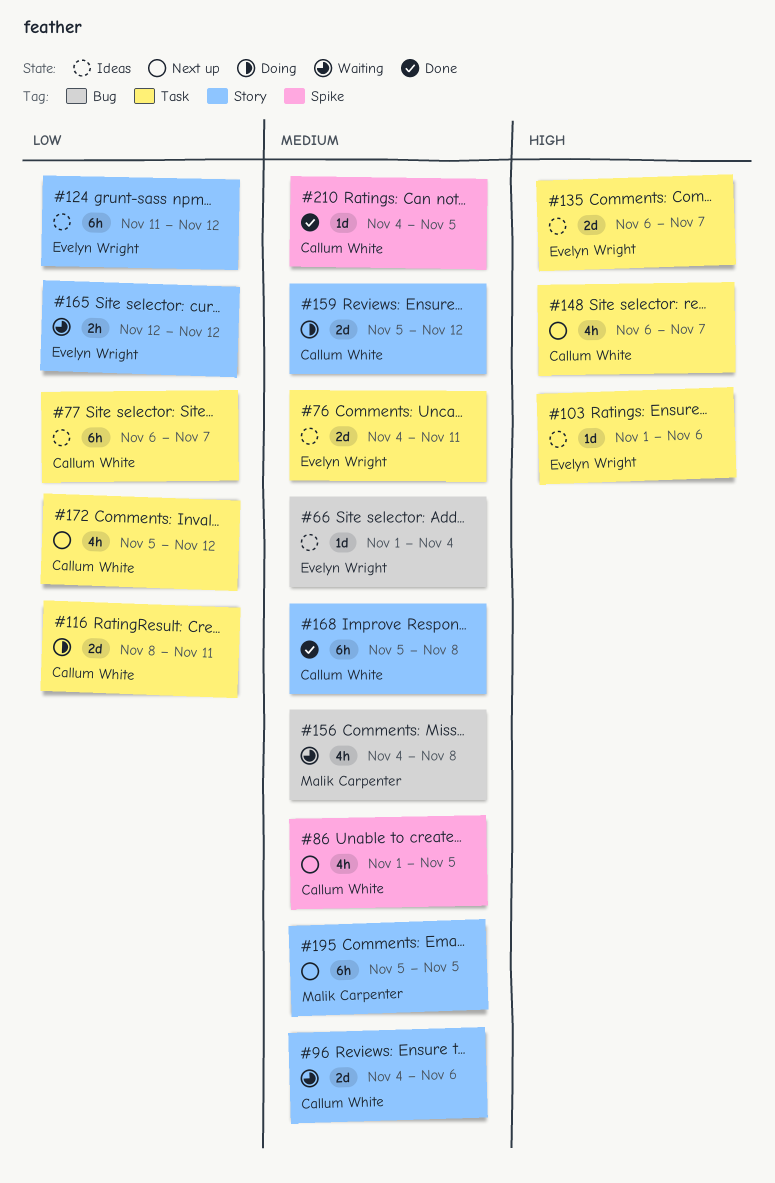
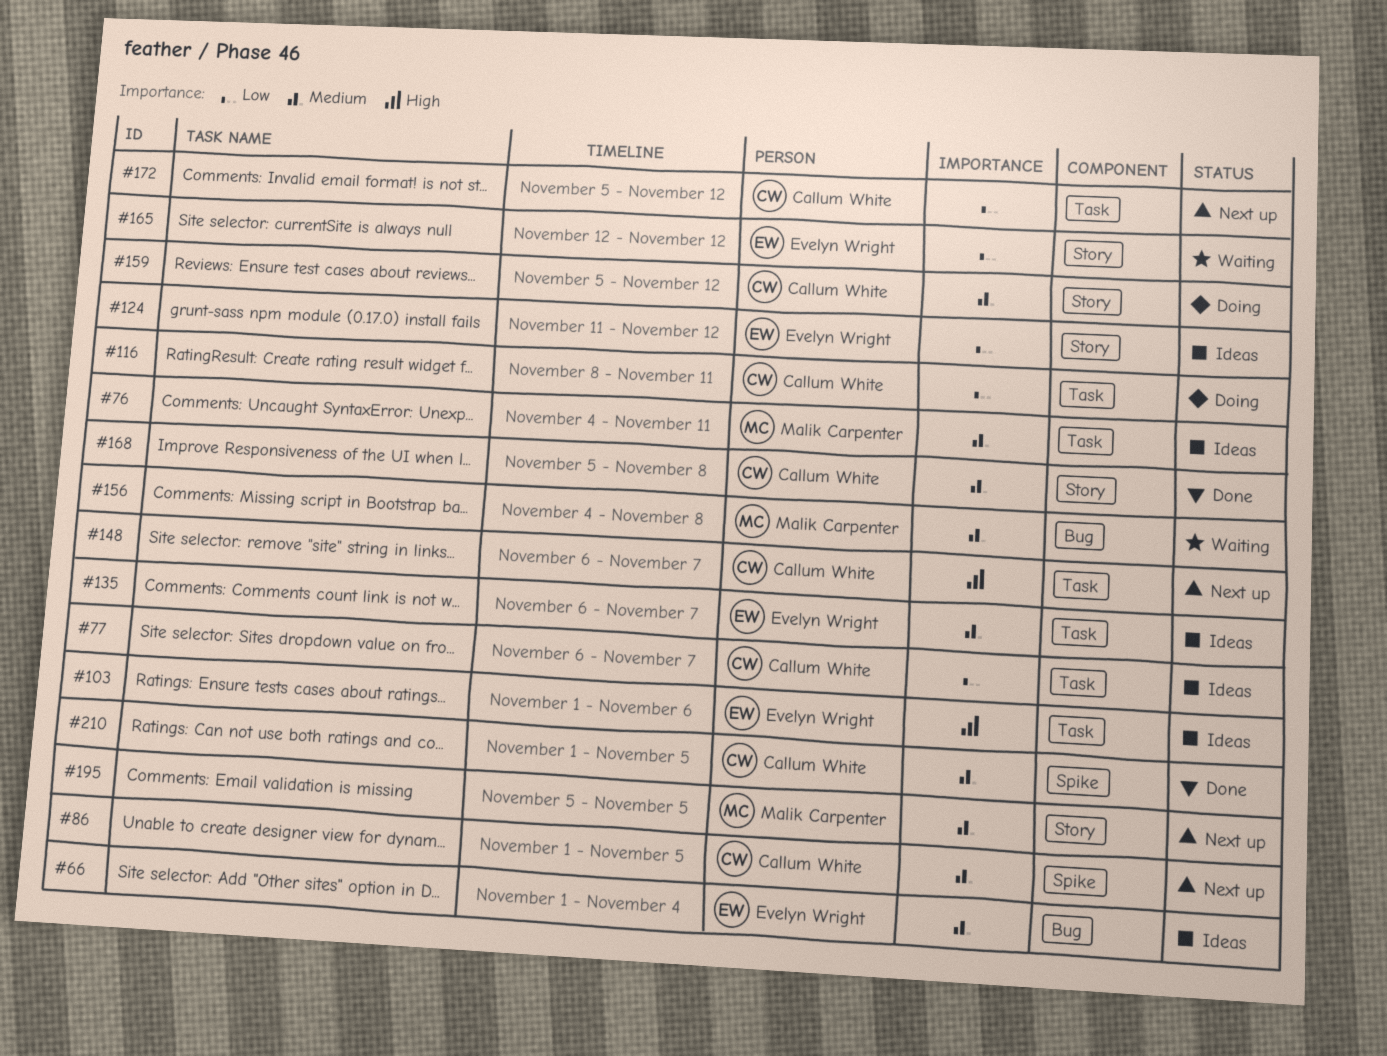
#76, owner: Evelyn Wright -> Malik Carpenter
#96: present -> none
#135, priority: High -> Medium
#210, start: Nov 4 -> Nov 1

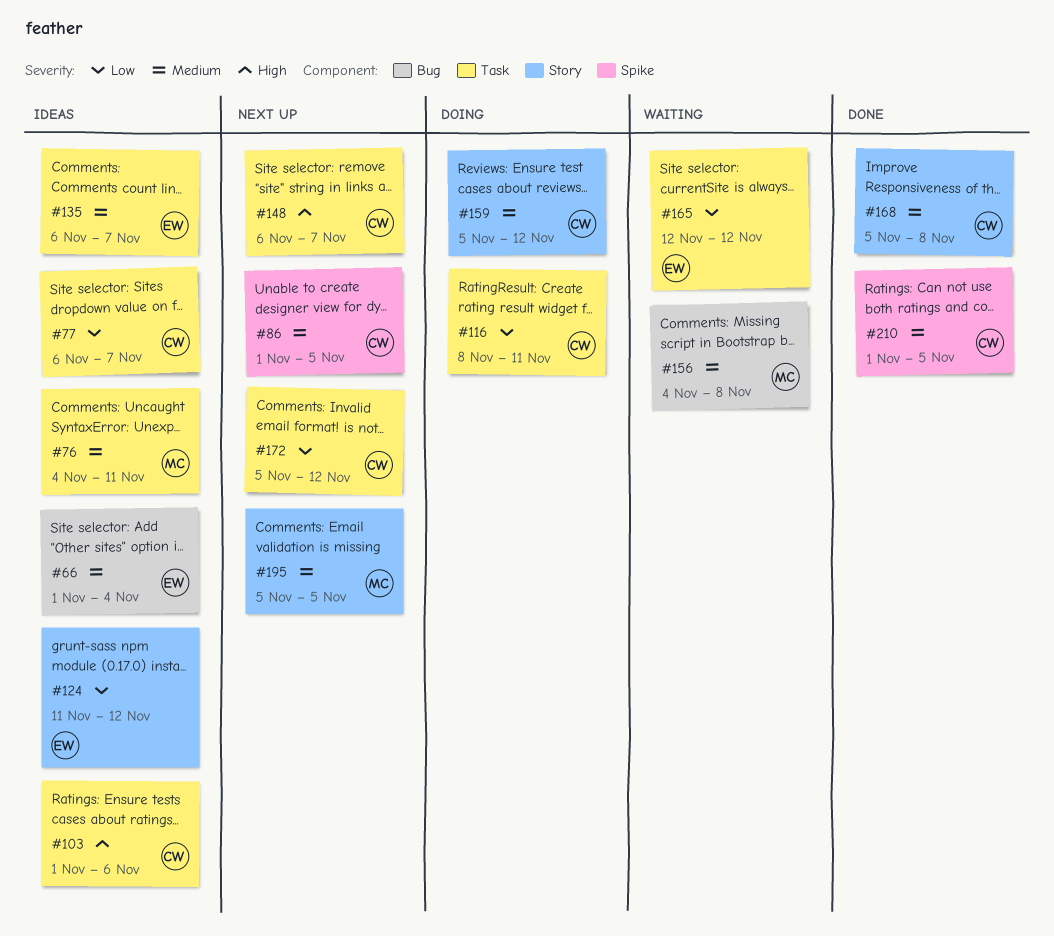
#103, owner: Evelyn Wright -> Callum White
#165, label: Story -> Task

